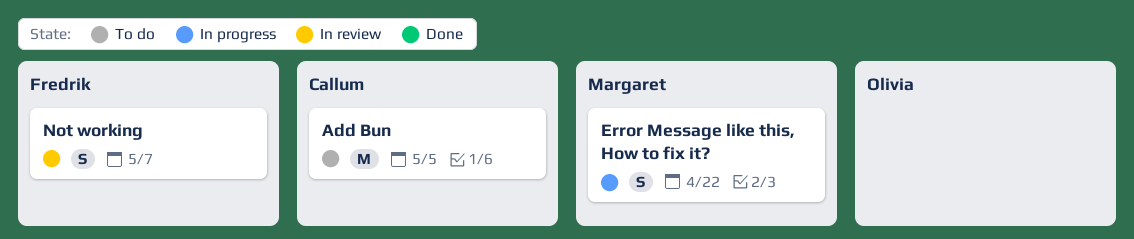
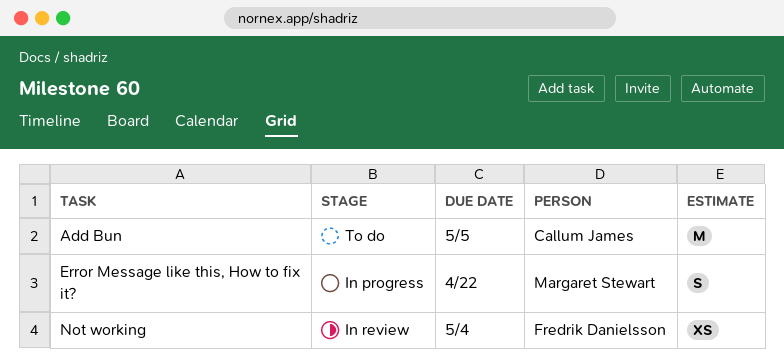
Not working, estimate: S -> XS
Not working, due: May 7 -> May 4

